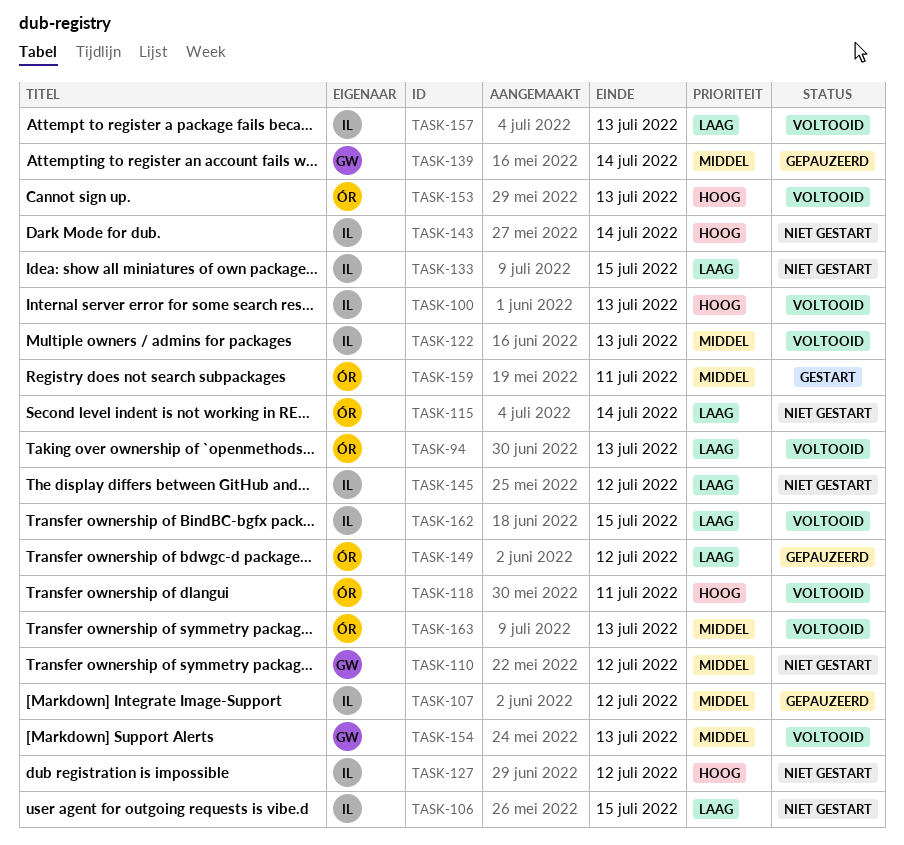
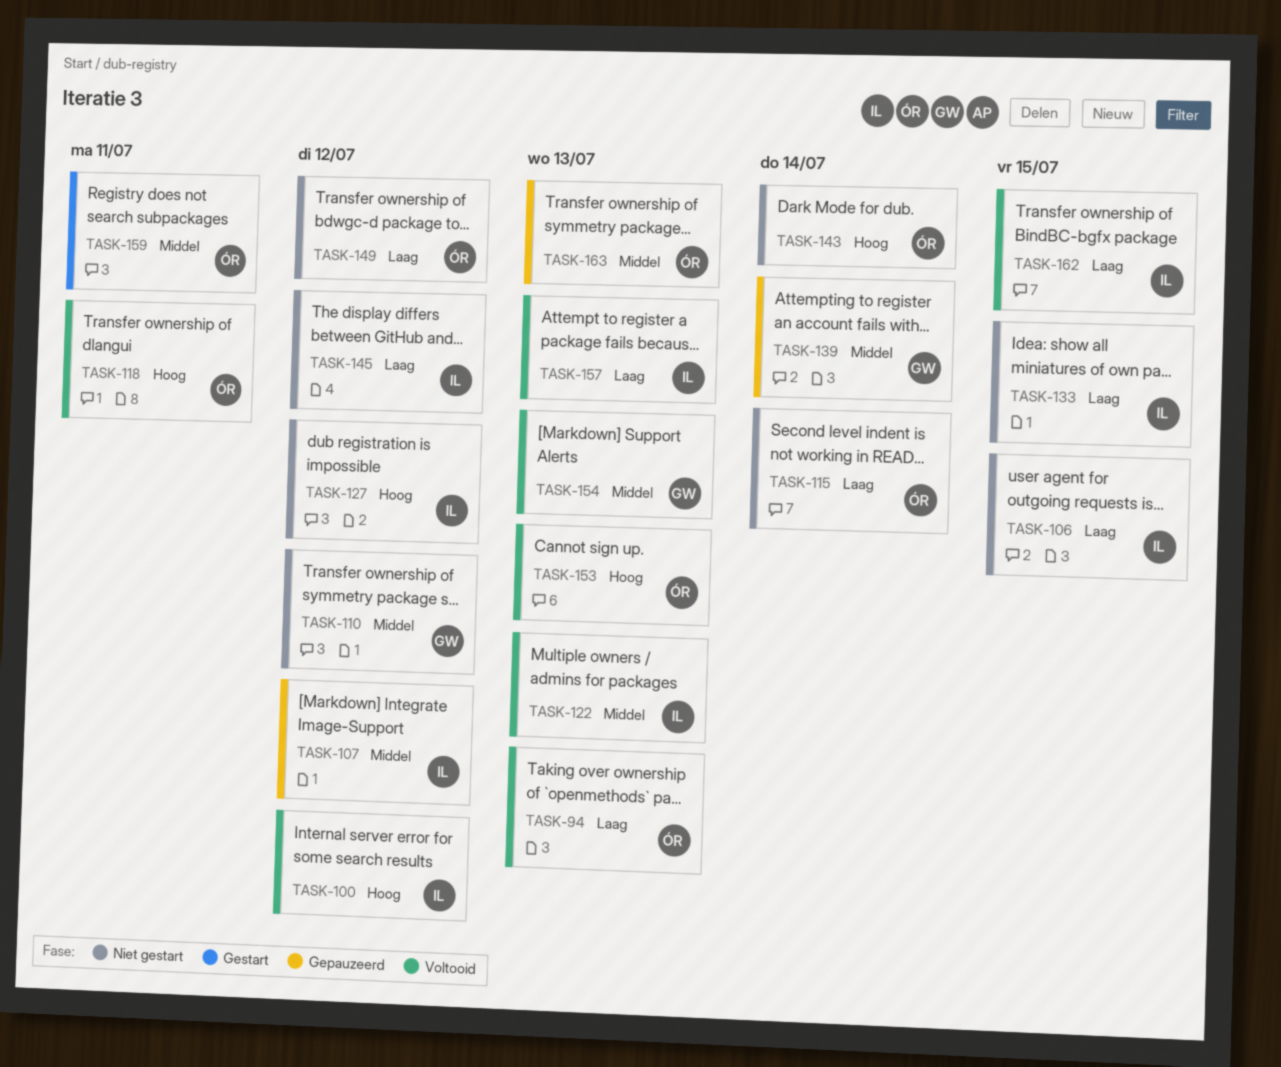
TASK-100, due: Jul 13 -> Jul 12
TASK-143, owner: IL -> ÓR
TASK-149, status: Gepauzeerd -> Niet gestart
TASK-163, status: Voltooid -> Gepauzeerd

